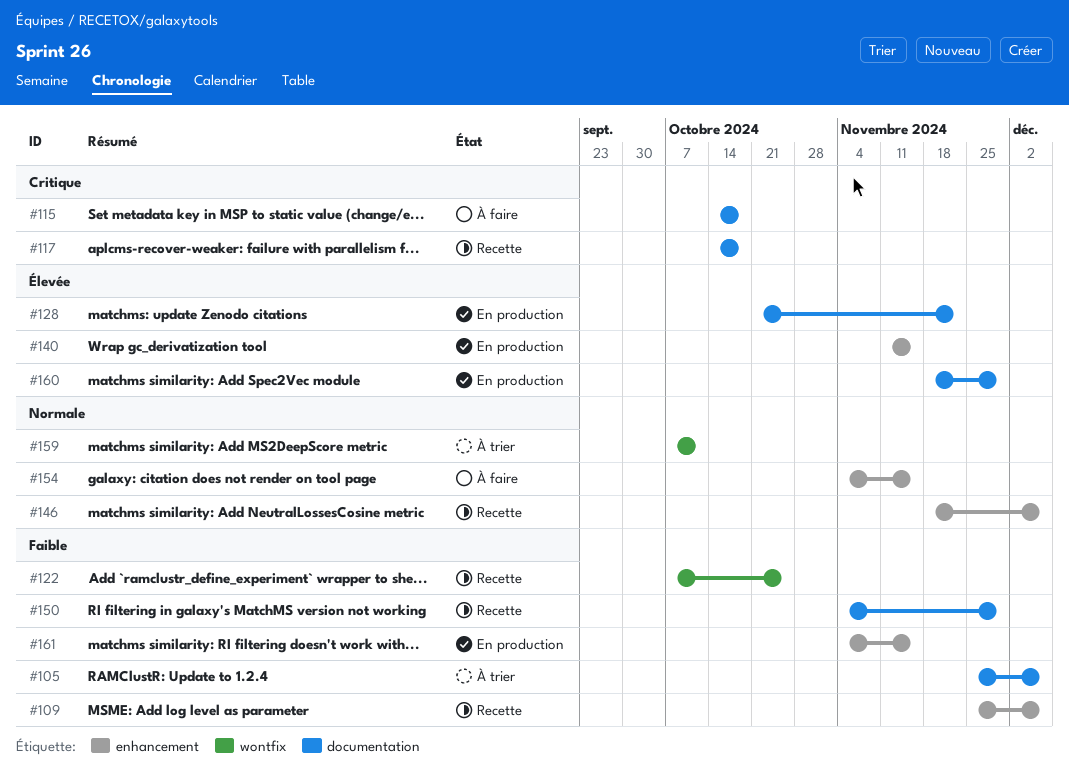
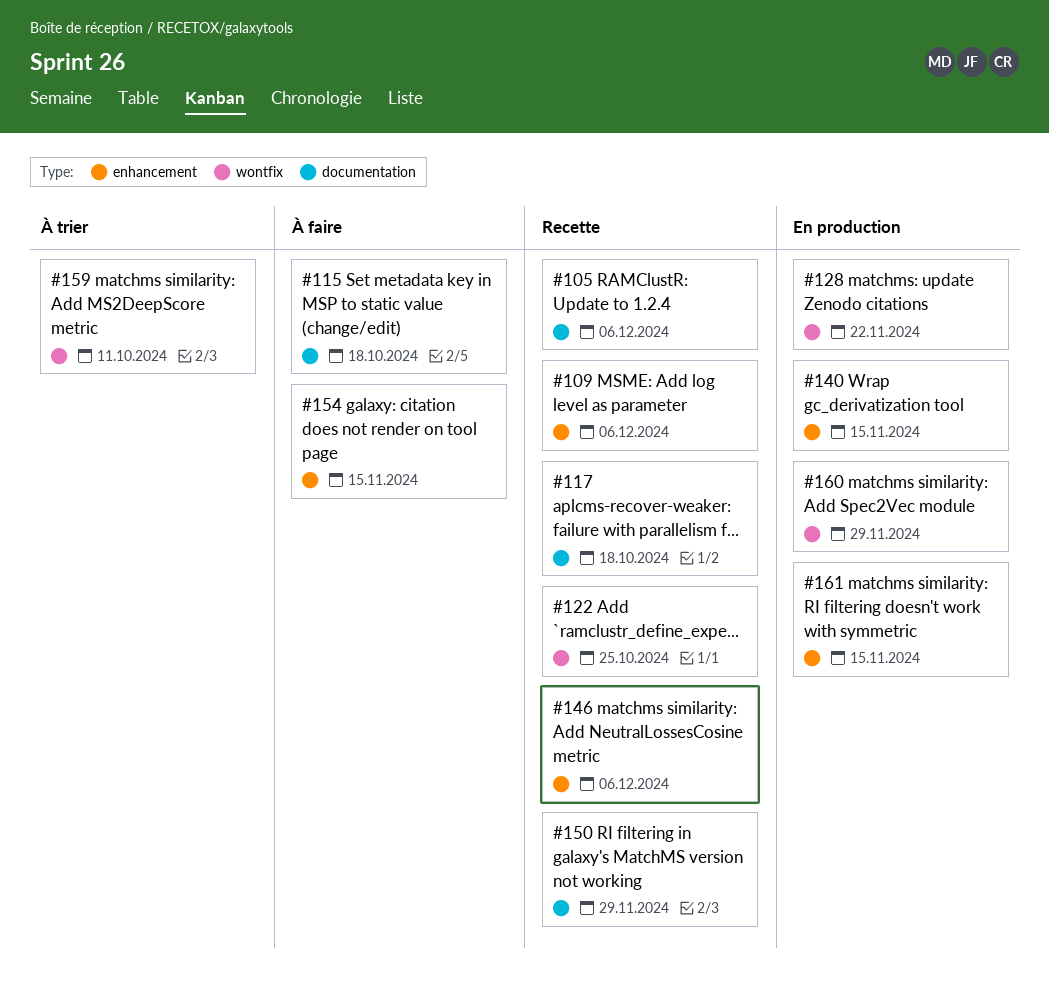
#105, status: À trier -> Recette
#128, label: documentation -> wontfix
#160, label: documentation -> wontfix

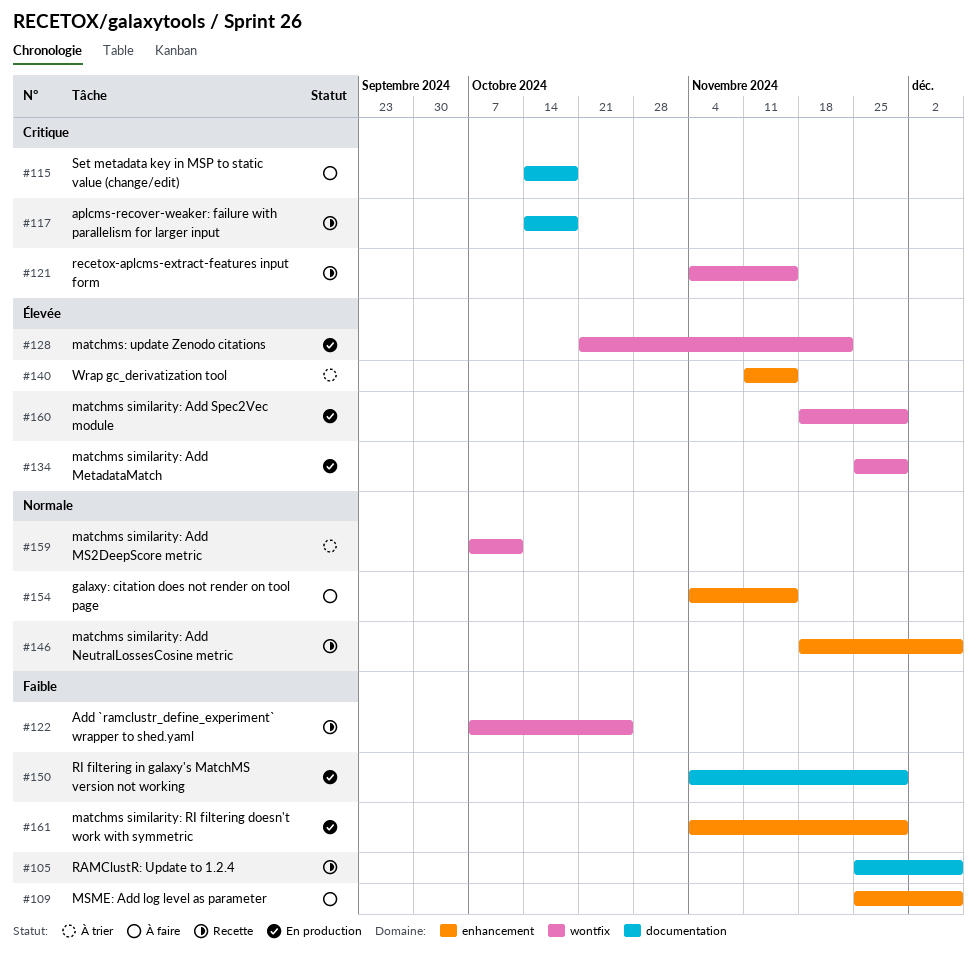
#109, status: Recette -> À faire
#121: none -> present
#134: none -> present
#140, status: En production -> À trier
#150, status: Recette -> En production
#161, due: Nov 15 -> Nov 29

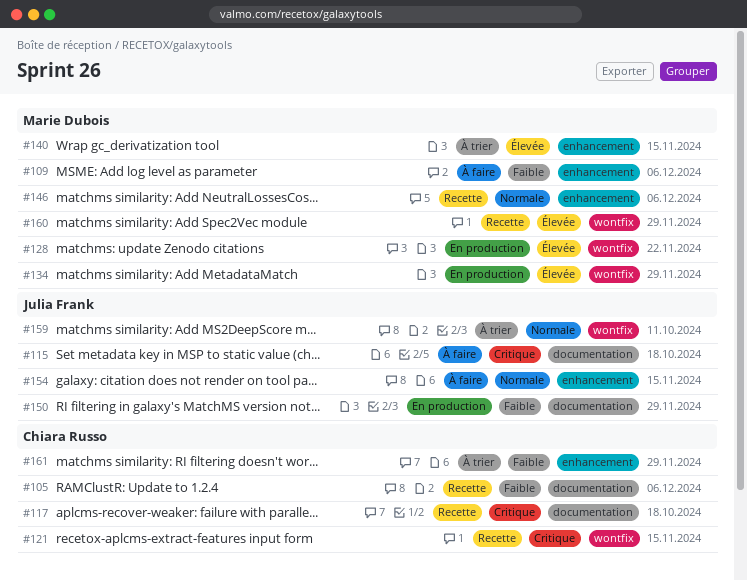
#122: present -> none
#160, status: En production -> Recette
#161, status: En production -> À trier

